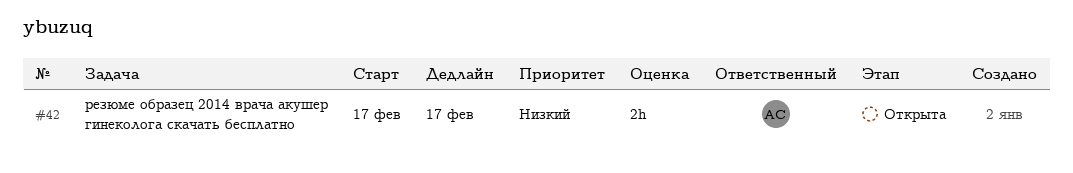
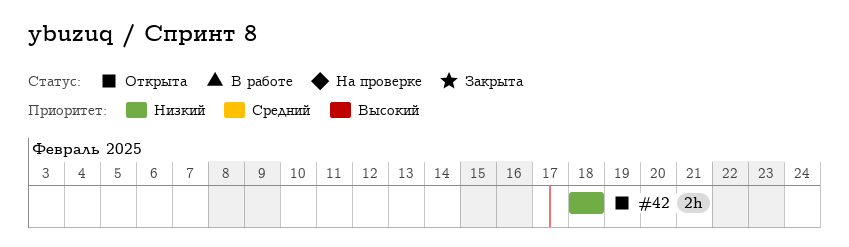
#42, start: Feb 17 -> Feb 18
#42, due: Feb 17 -> Feb 18

